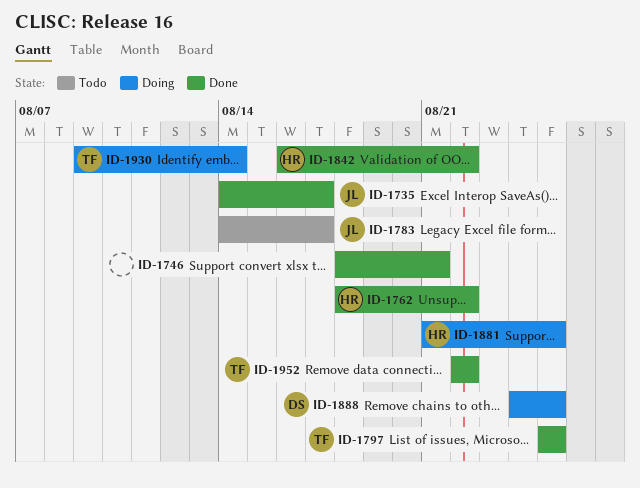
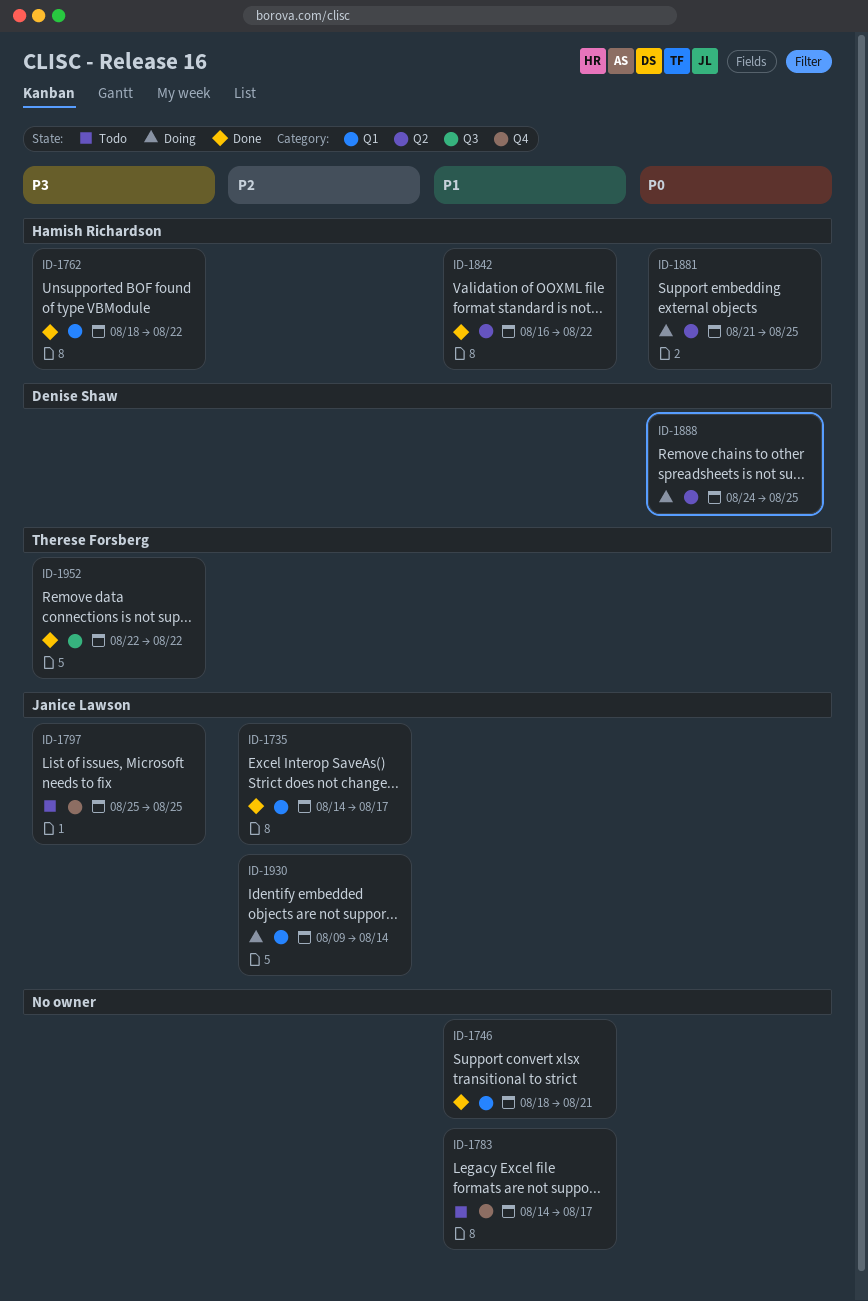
ID-1783, owner: Janice Lawson -> none
ID-1797, status: Done -> Todo
ID-1797, owner: Therese Forsberg -> Janice Lawson
ID-1930, owner: Therese Forsberg -> Janice Lawson

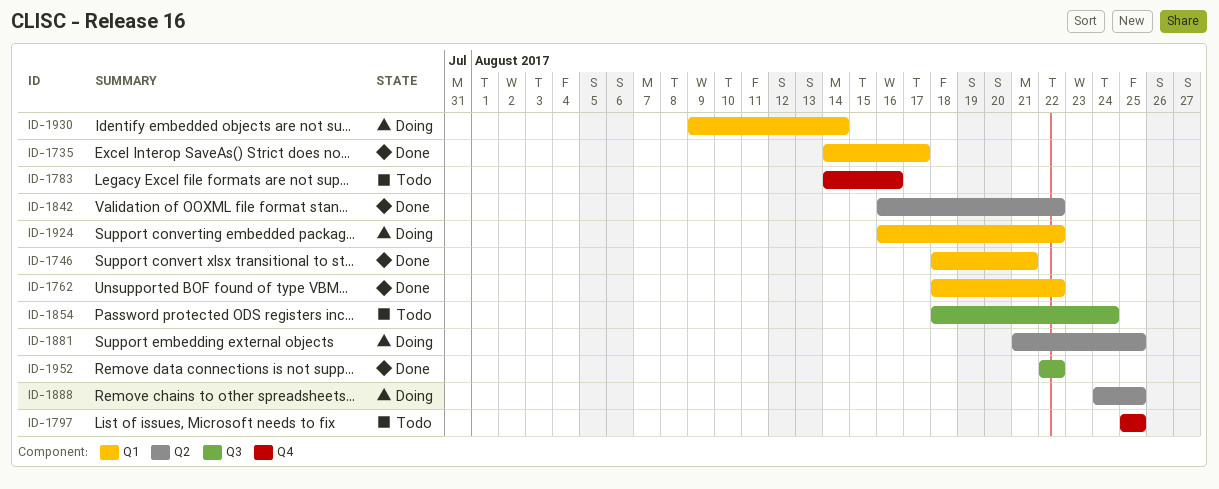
ID-1783, due: Aug 17 -> Aug 16
ID-1854: none -> present
ID-1924: none -> present

